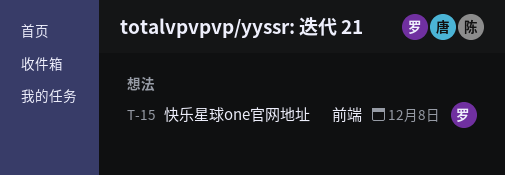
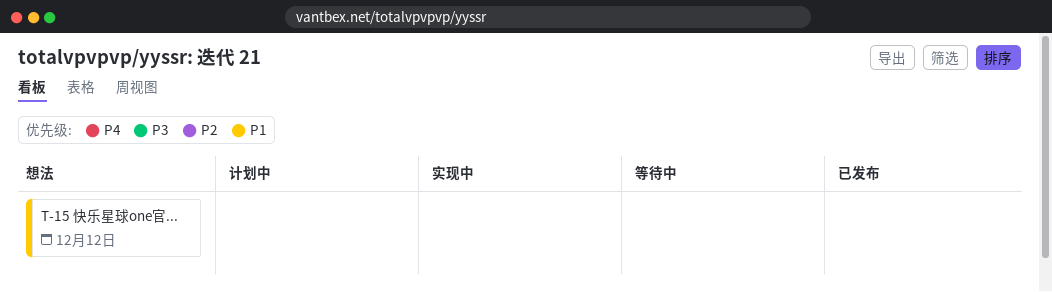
T-15, due: Dec 8 -> Dec 12

